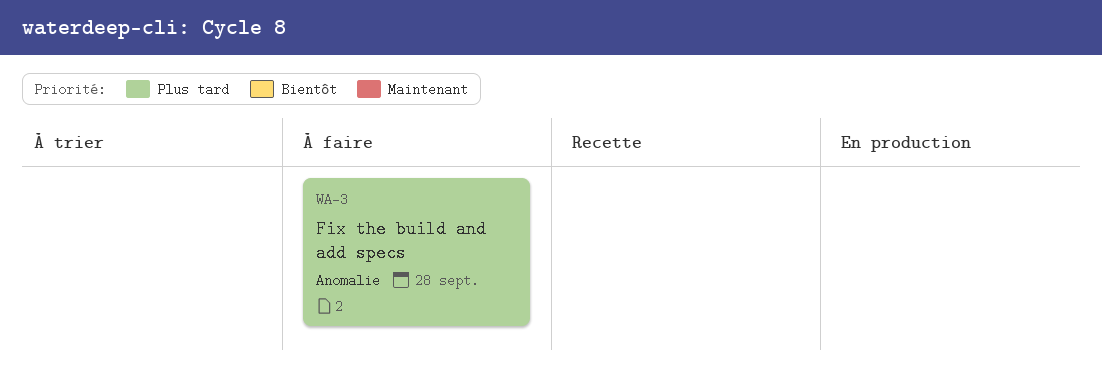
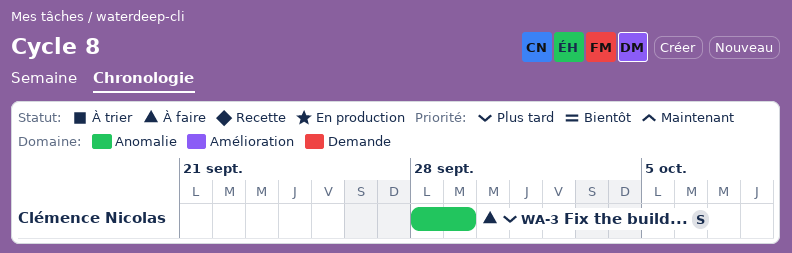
WA-3, due: Sep 28 -> Sep 29

